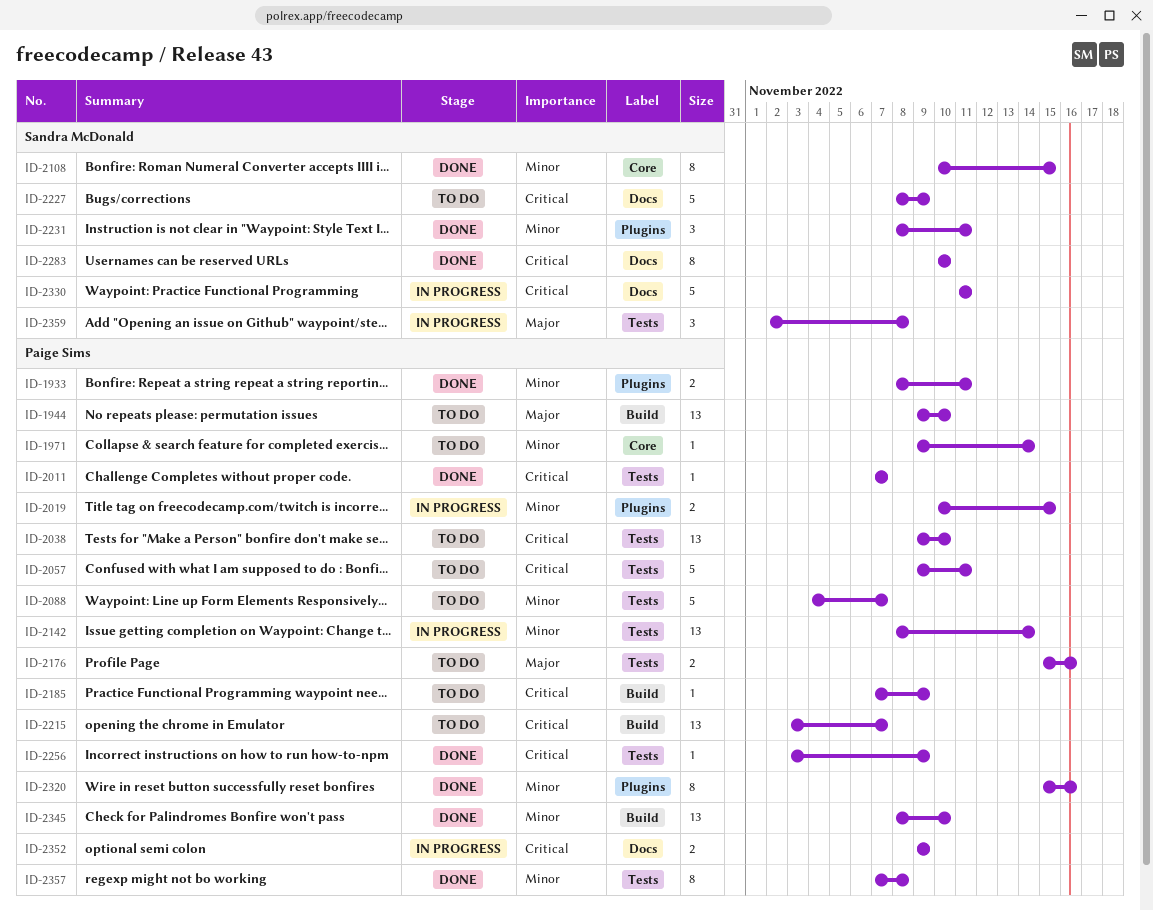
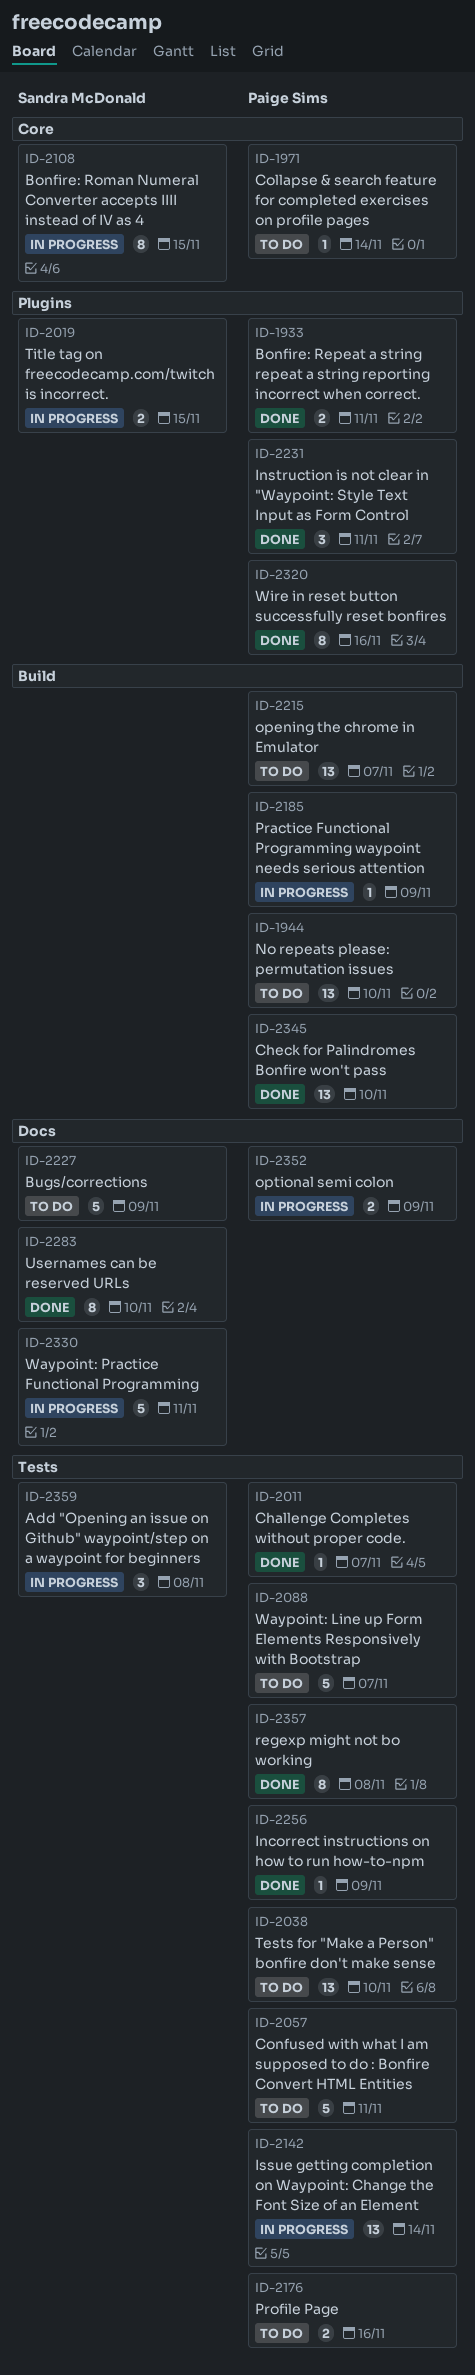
ID-2019, owner: Paige Sims -> Sandra McDonald
ID-2108, status: Done -> In progress
ID-2185, status: To do -> In progress
ID-2231, owner: Sandra McDonald -> Paige Sims

